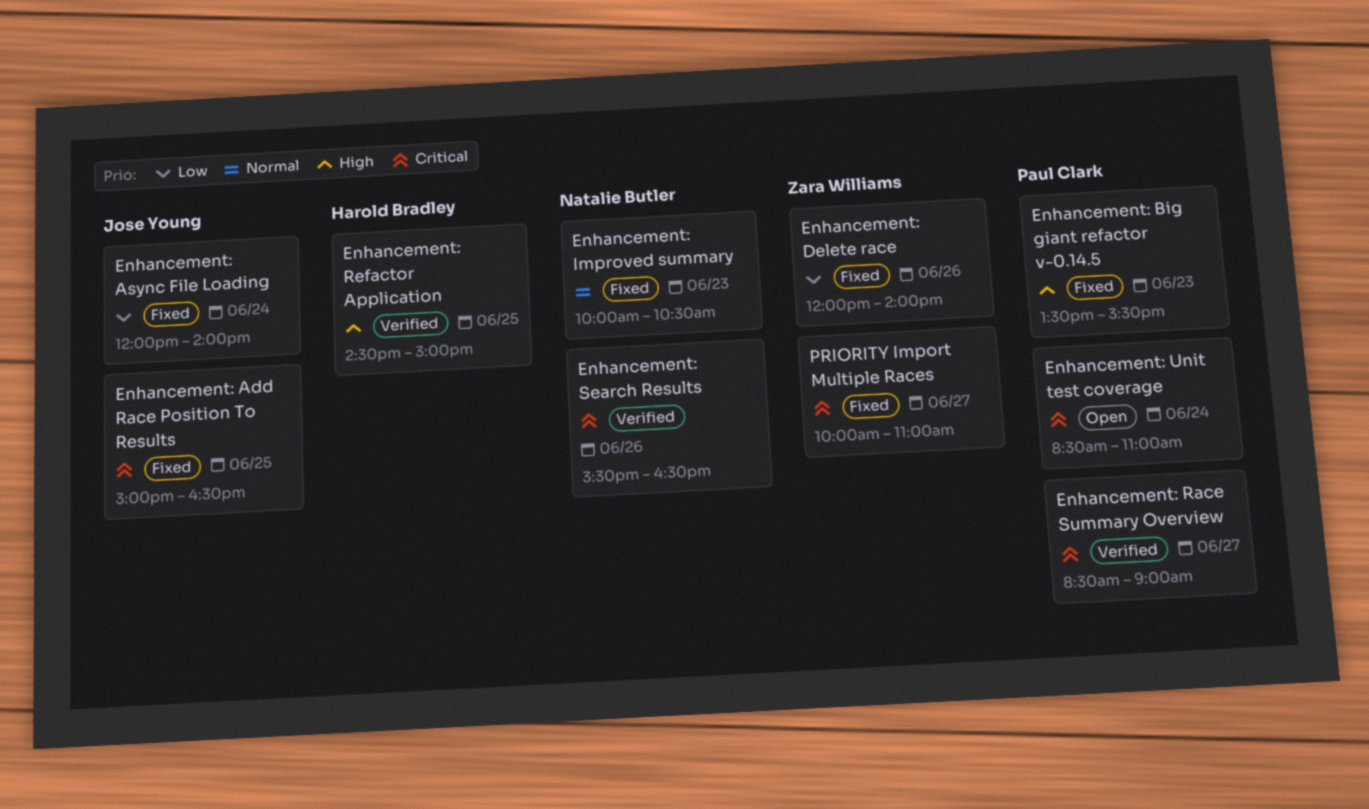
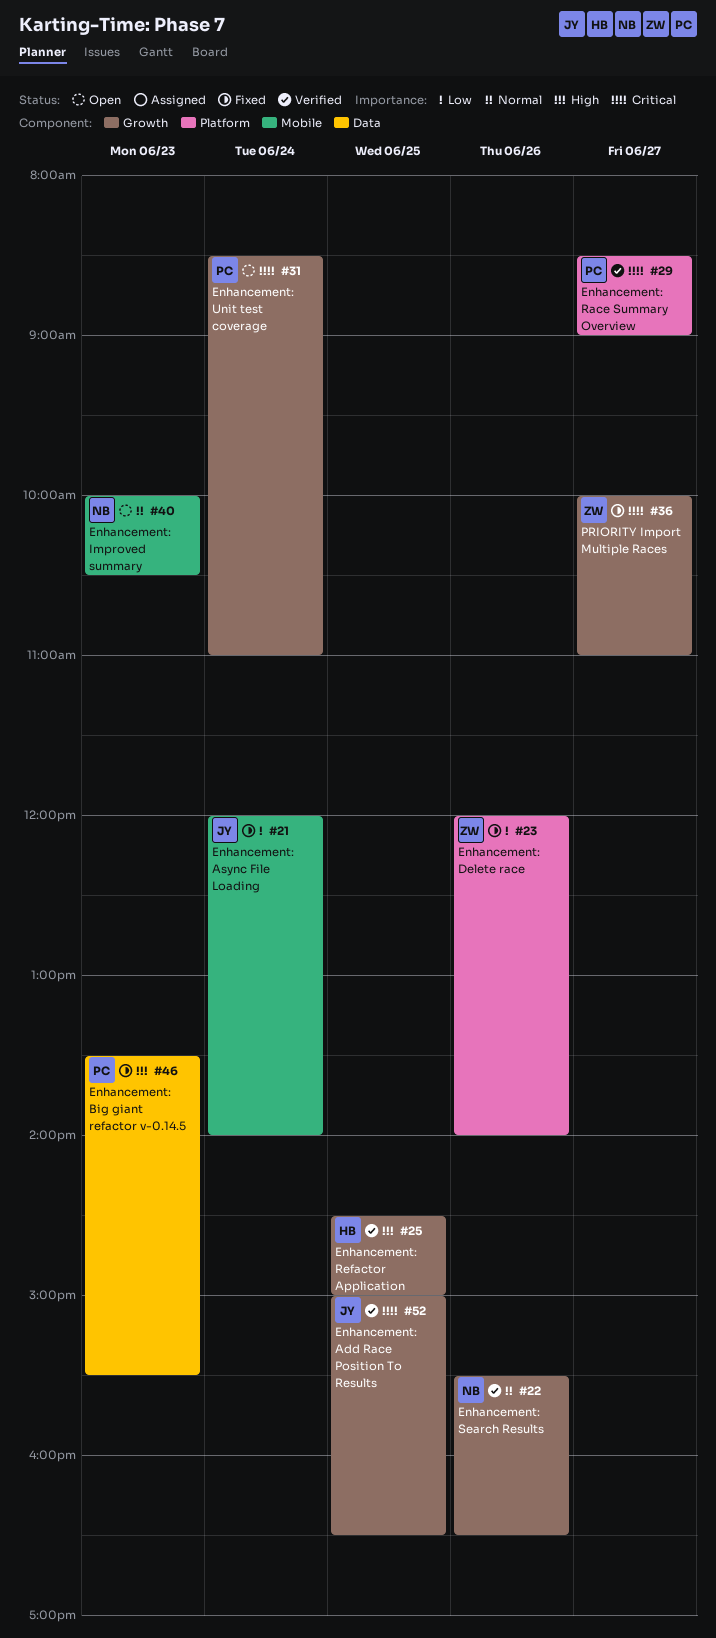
Enhancement: Add Race Position To Results, status: Fixed -> Verified
Enhancement: Improved summary, status: Fixed -> Open
Enhancement: Search Results, priority: Critical -> Normal

